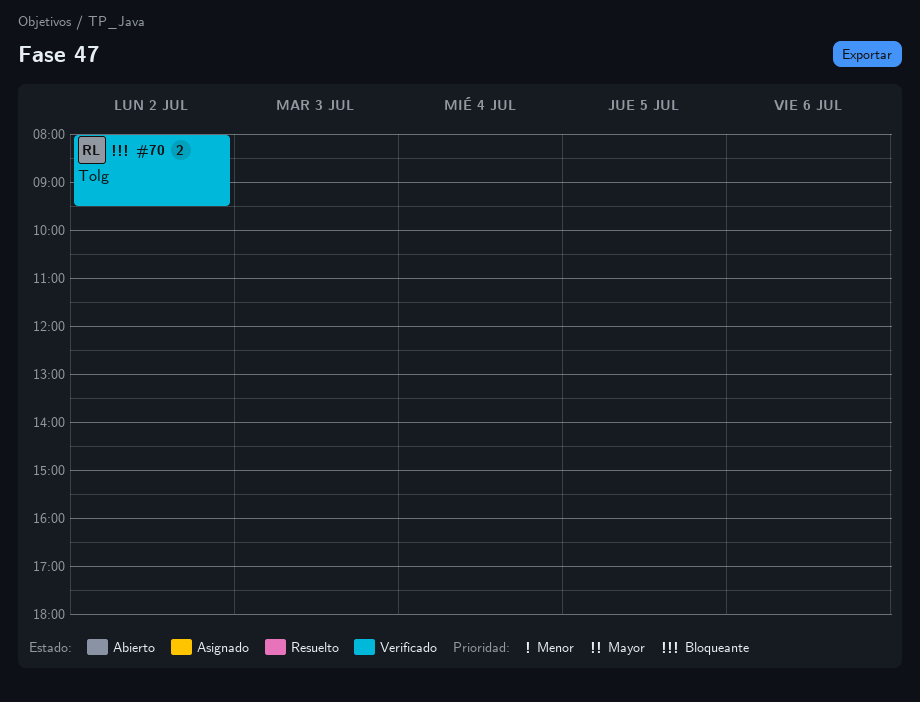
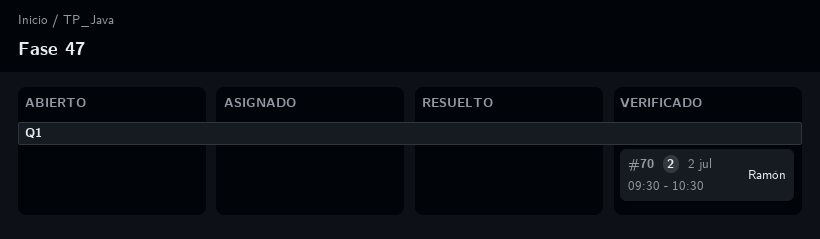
#70, begins: 08:00 -> 09:30
#70, ends: 09:30 -> 10:30

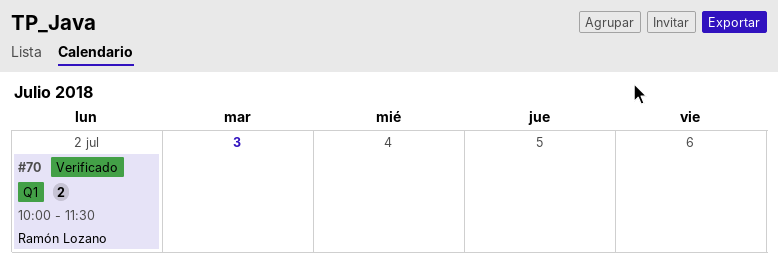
#70, begins: 09:30 -> 10:00
#70, ends: 10:30 -> 11:30

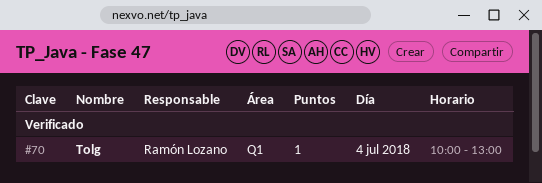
#70, estimate: 2 -> 1
#70, day: Jul 2 -> Jul 4
#70, ends: 11:30 -> 13:00

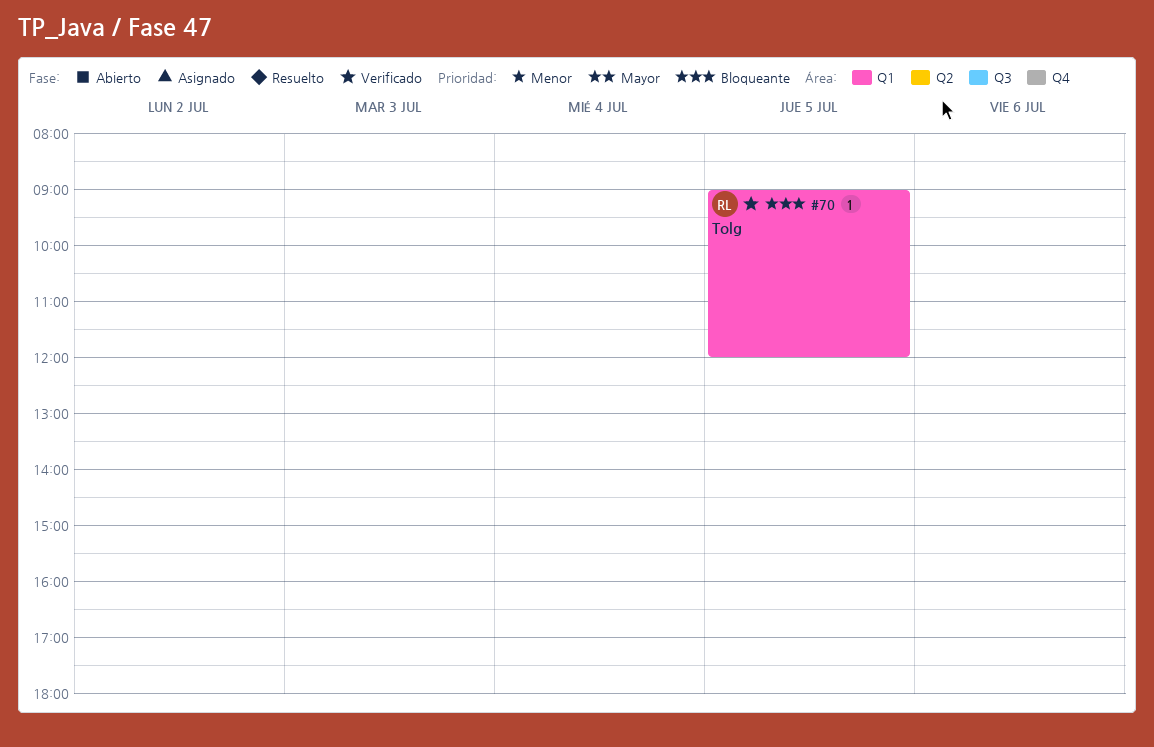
#70, day: Jul 4 -> Jul 5
#70, begins: 10:00 -> 09:00
#70, ends: 13:00 -> 12:00

